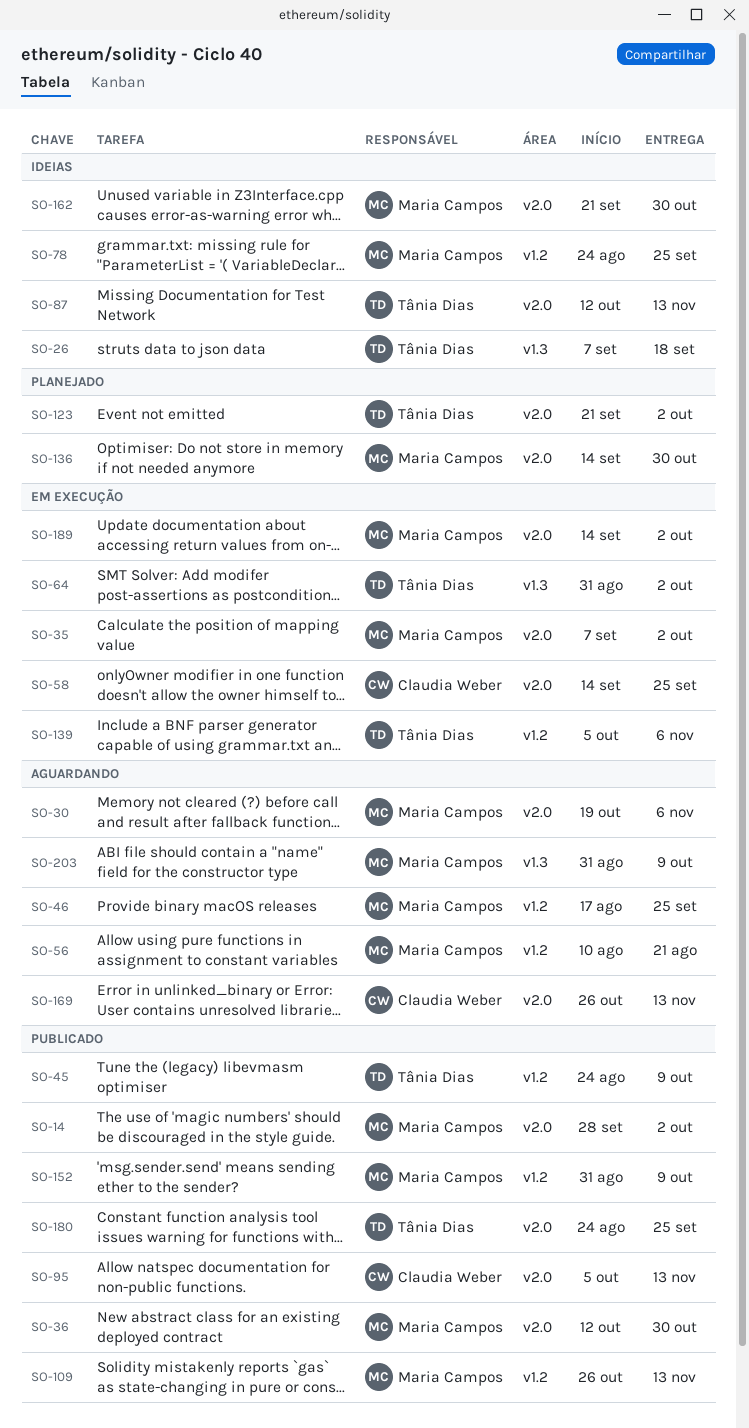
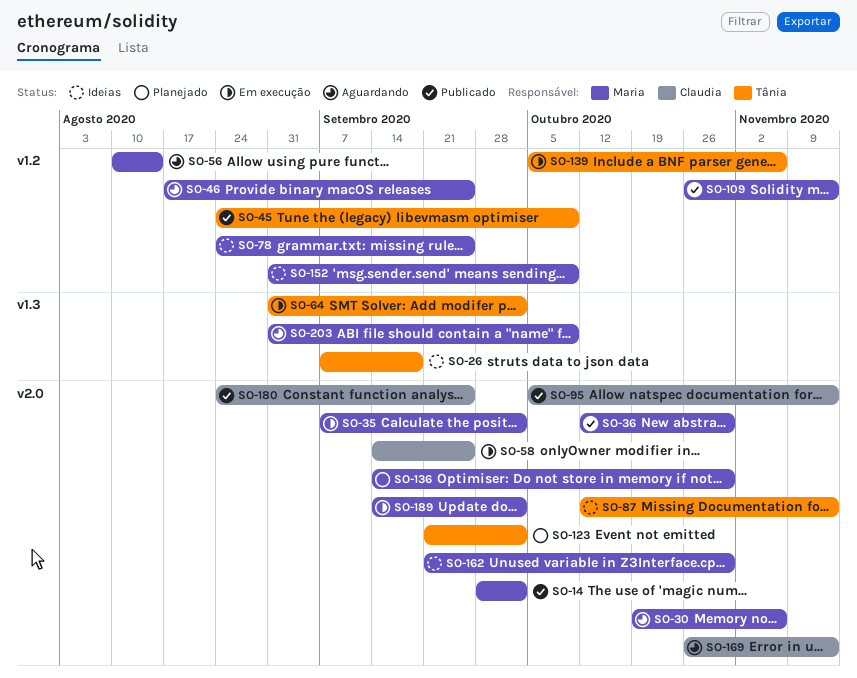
SO-56, due: Aug 21 -> Aug 14
SO-152, status: Publicado -> Ideias
SO-180, owner: Tânia Dias -> Claudia Weber

